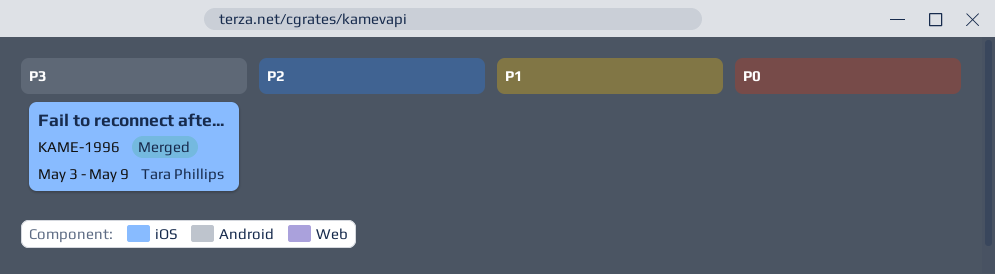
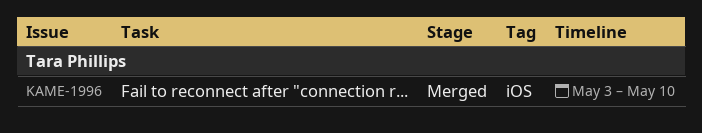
KAME-1996, due: May 9 -> May 10

